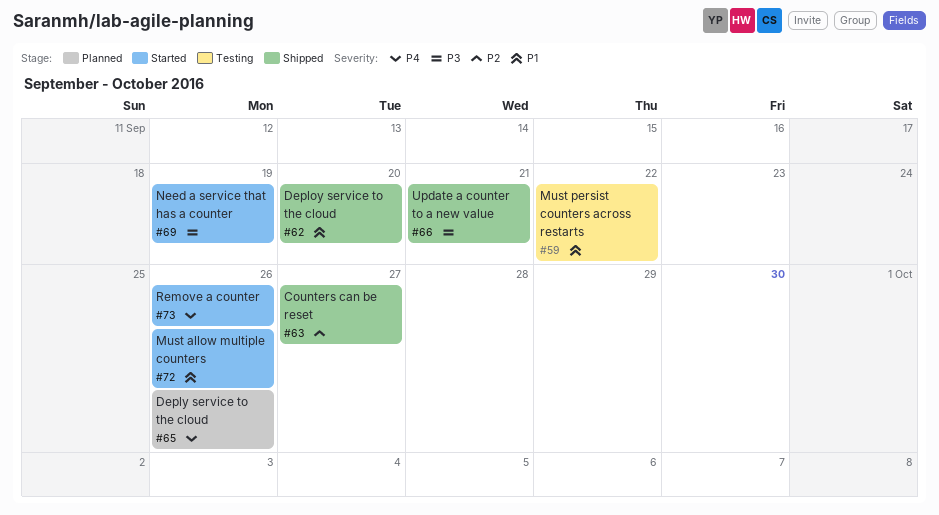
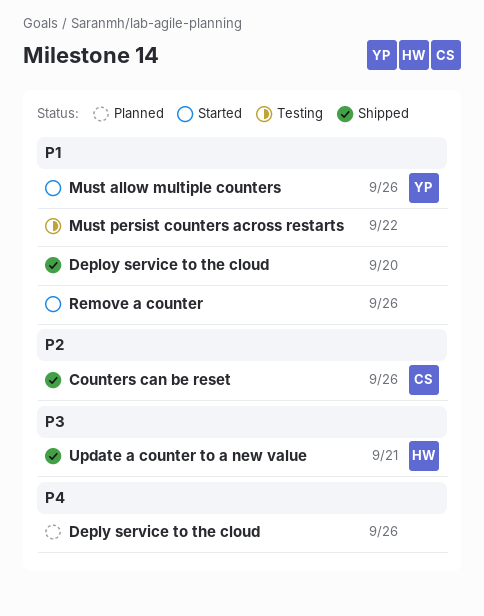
Counters can be reset, due: Sep 27 -> Sep 26
Need a service that has a counter: present -> none
Remove a counter, priority: P4 -> P1

